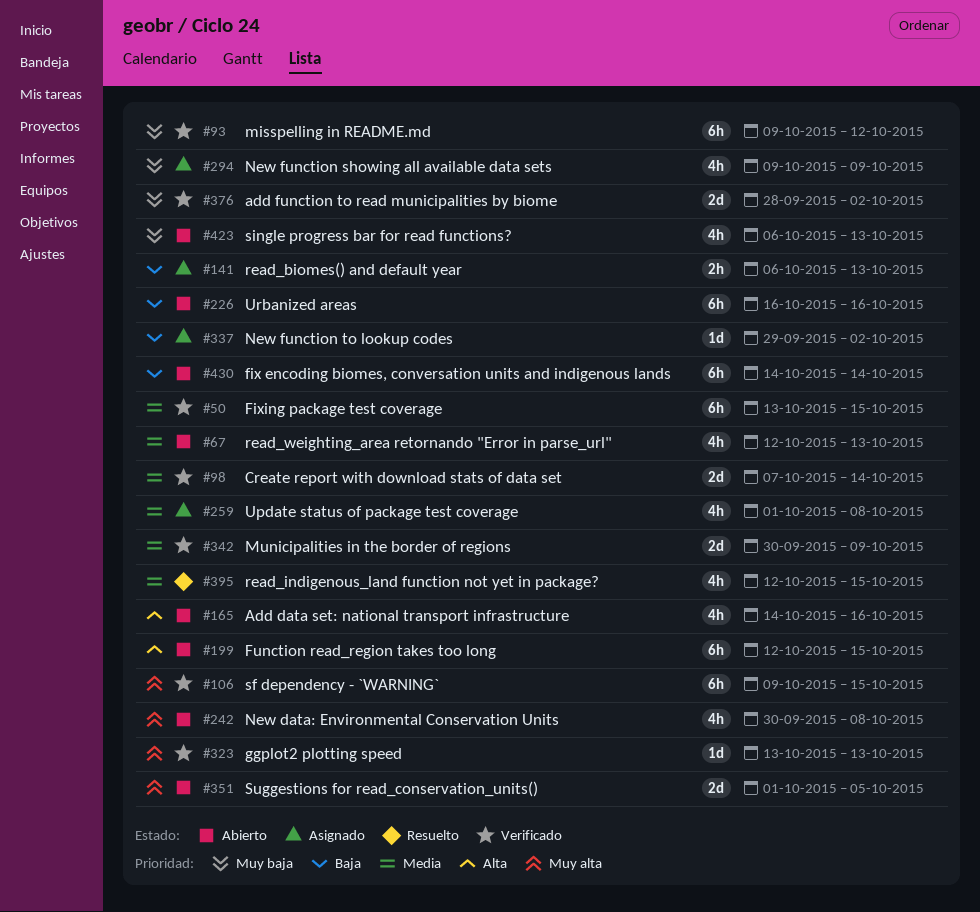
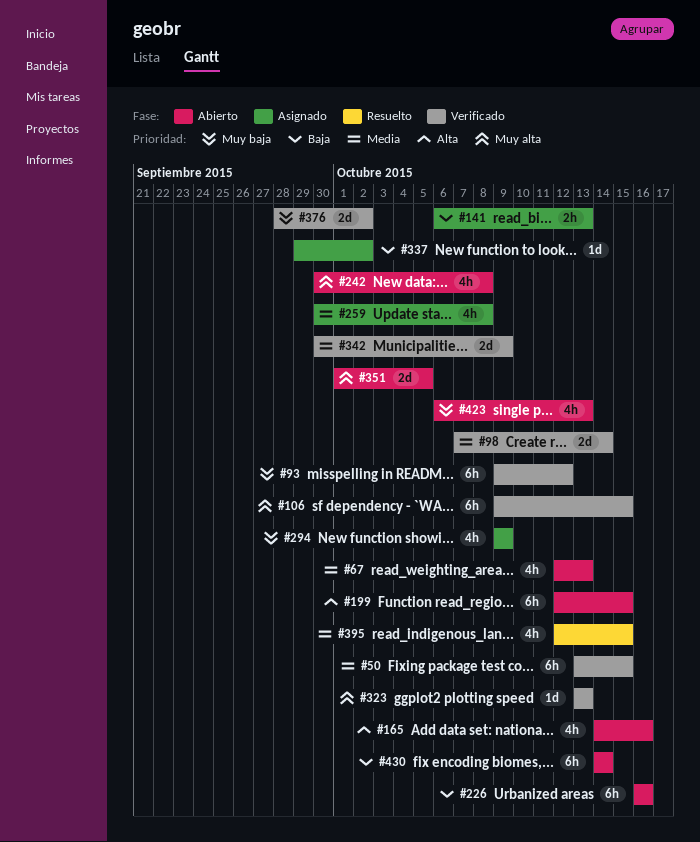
#259, start: Oct 1 -> Sep 30

